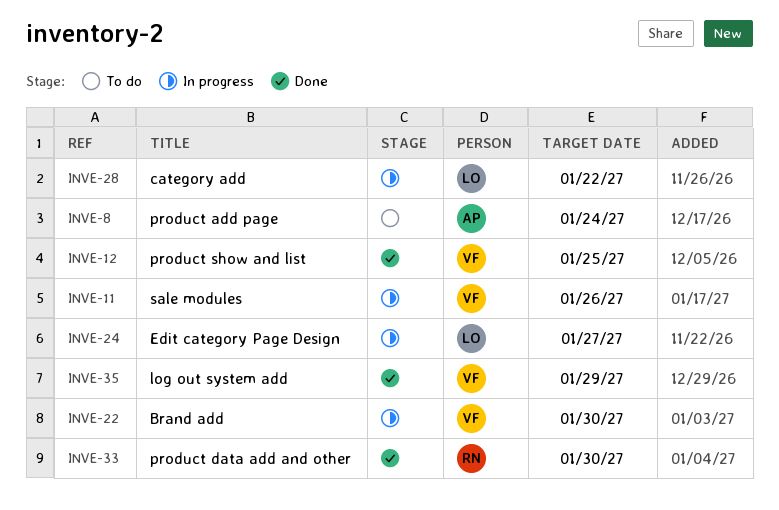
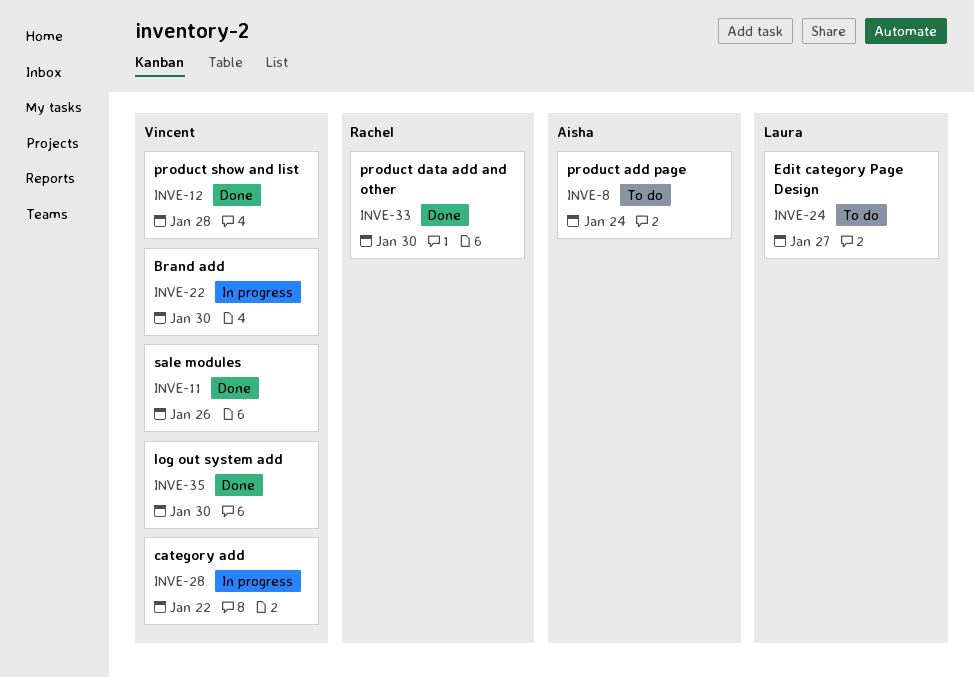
INVE-11, status: In progress -> Done
INVE-12, due: Jan 25 -> Jan 28
INVE-24, status: In progress -> To do
INVE-28, owner: Laura -> Vincent
INVE-35, due: Jan 29 -> Jan 30

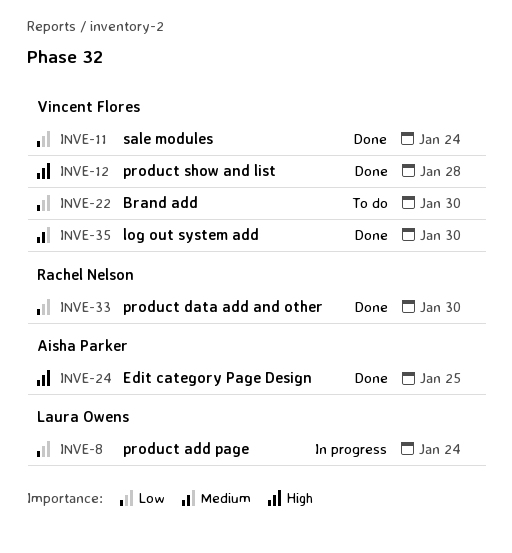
INVE-8, status: To do -> In progress
INVE-8, owner: Aisha Parker -> Laura Owens
INVE-11, due: Jan 26 -> Jan 24
INVE-22, status: In progress -> To do
INVE-24, status: To do -> Done
INVE-24, owner: Laura Owens -> Aisha Parker
INVE-24, due: Jan 27 -> Jan 25
INVE-28: present -> none

